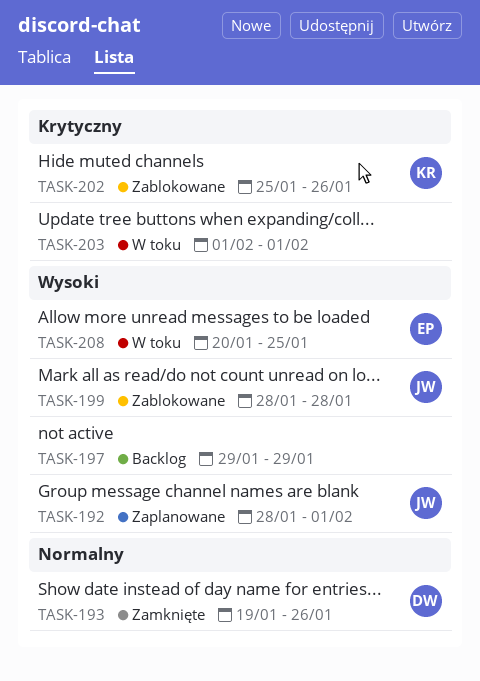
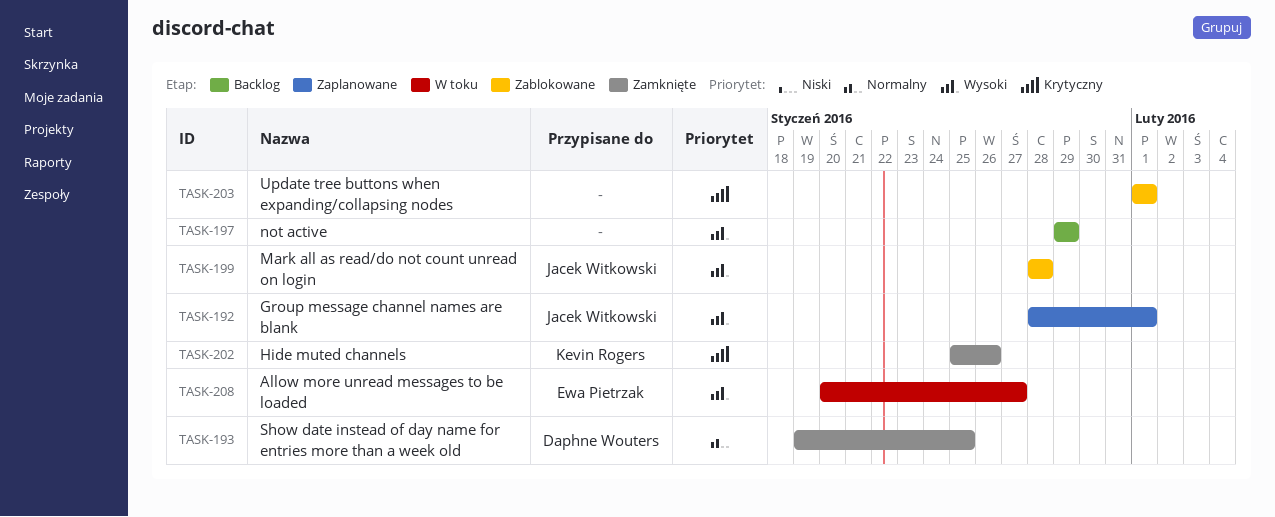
TASK-193, due: Jan 26 -> Jan 25
TASK-202, status: Zablokowane -> Zamknięte
TASK-203, status: W toku -> Zablokowane
TASK-208, due: Jan 25 -> Jan 27

